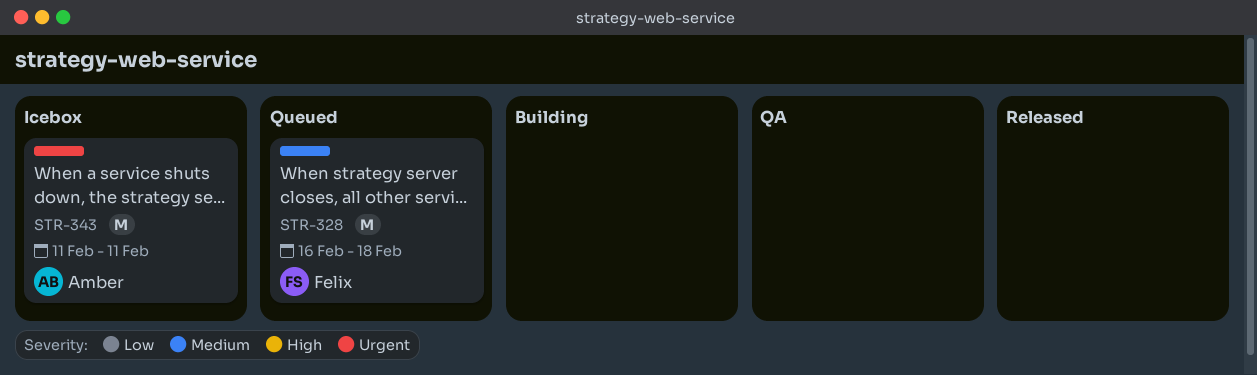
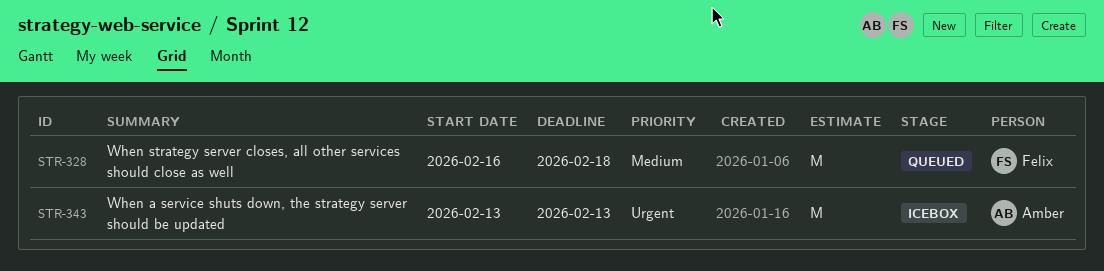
STR-343, start: Feb 11 -> Feb 13
STR-343, due: Feb 11 -> Feb 13

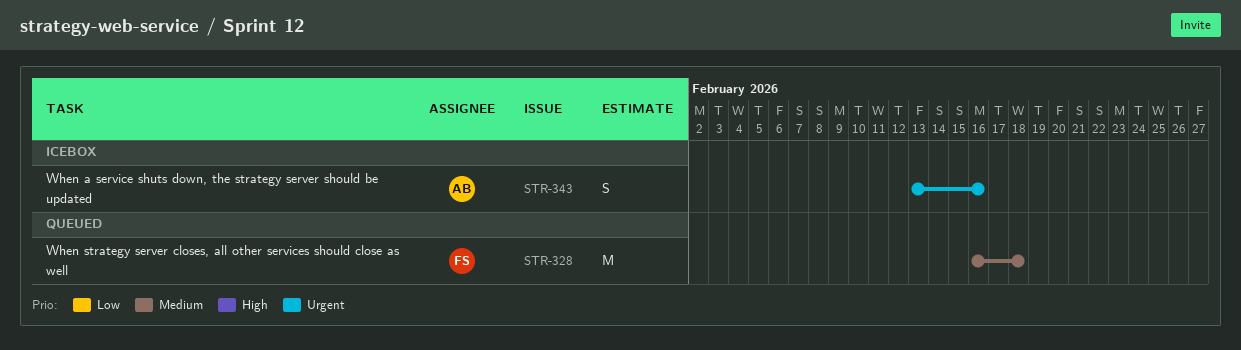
STR-343, estimate: M -> S
STR-343, due: Feb 13 -> Feb 16

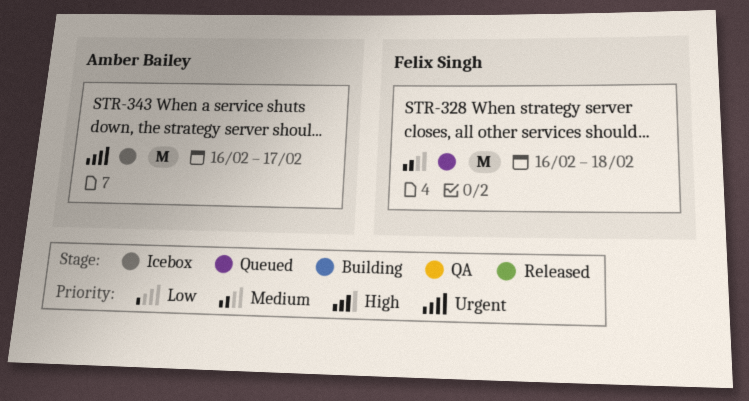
STR-343, estimate: S -> M
STR-343, start: Feb 13 -> Feb 16
STR-343, due: Feb 16 -> Feb 17

